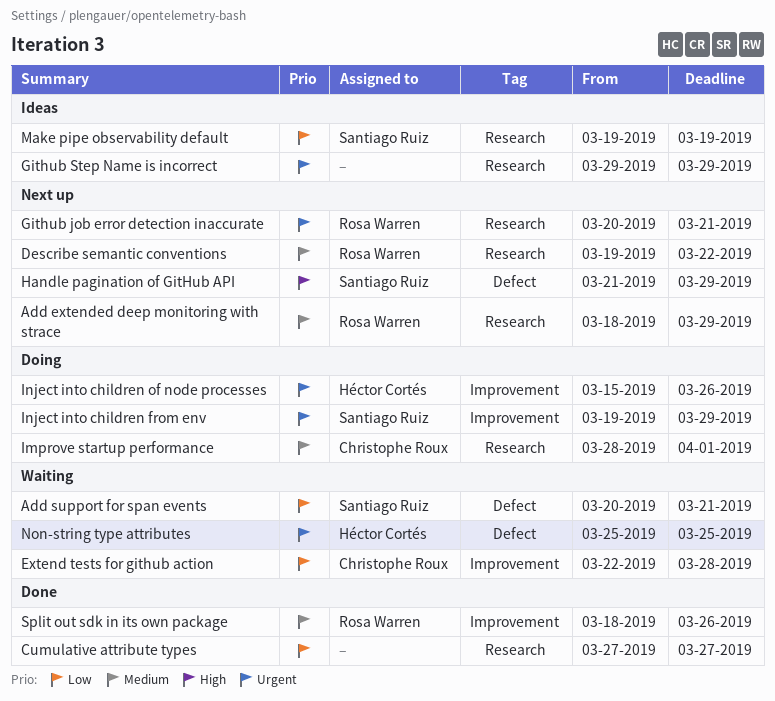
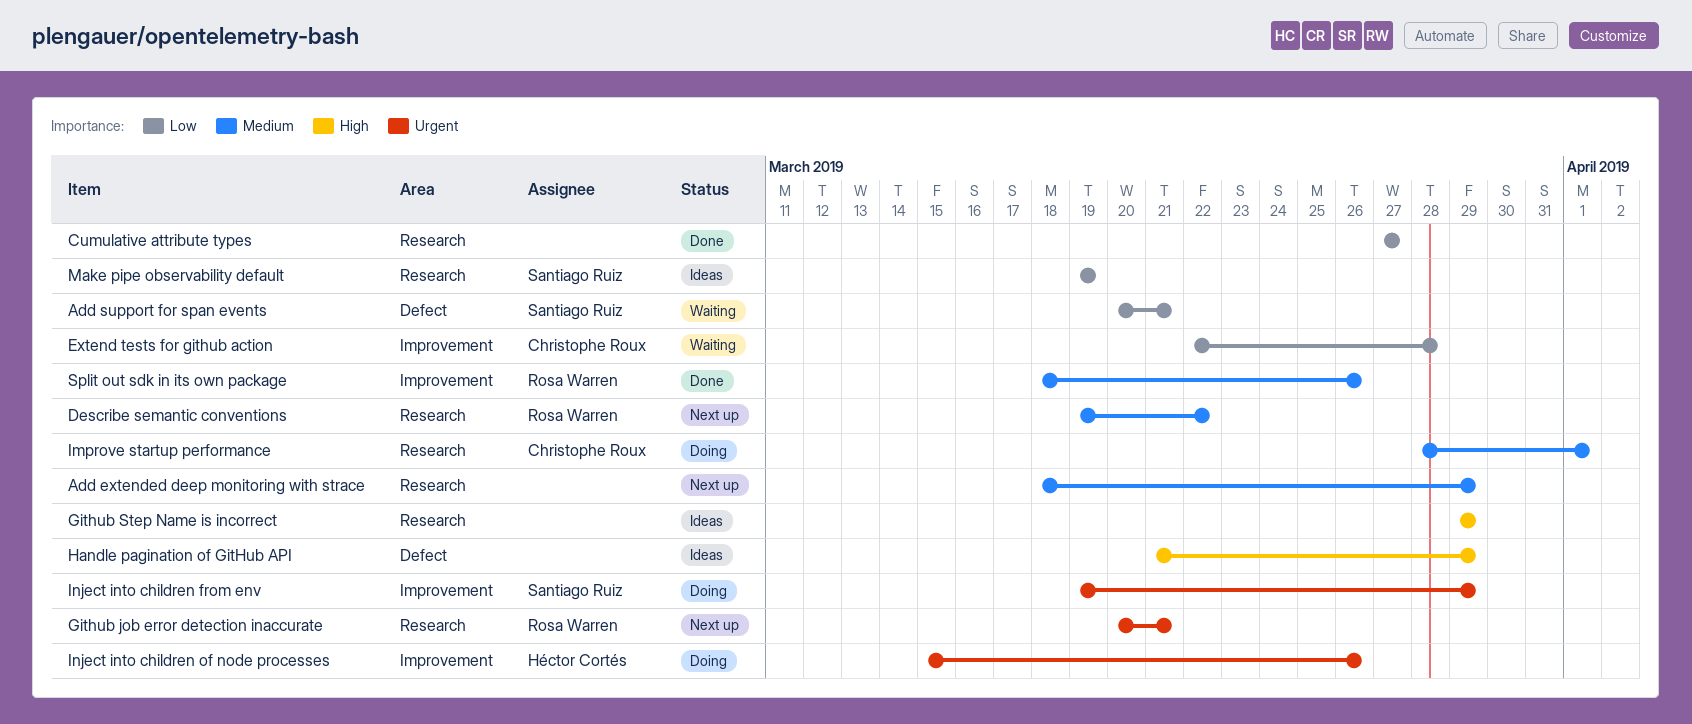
Add extended deep monitoring with strace, owner: Rosa Warren -> none
Github Step Name is incorrect, priority: Urgent -> High
Handle pagination of GitHub API, status: Next up -> Ideas
Handle pagination of GitHub API, owner: Santiago Ruiz -> none
Non-string type attributes: present -> none

